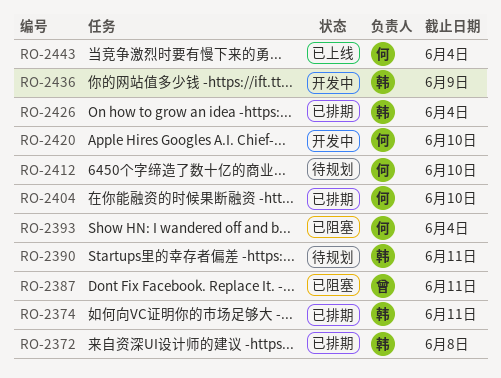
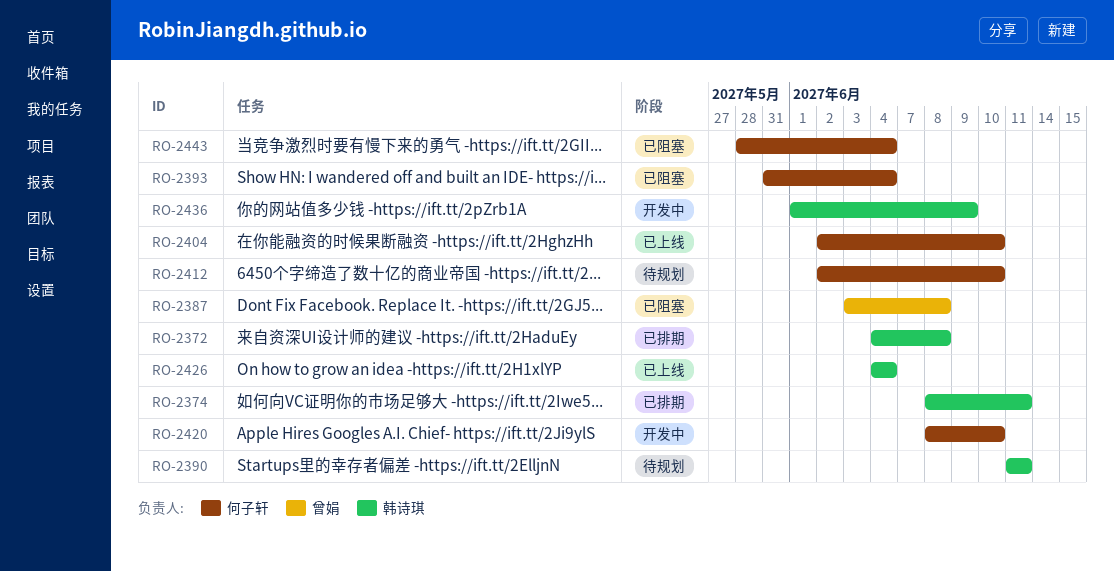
RO-2387, due: Jun 11 -> Jun 8
RO-2404, status: 已排期 -> 已上线
RO-2426, status: 已排期 -> 已上线
RO-2443, status: 已上线 -> 已阻塞

